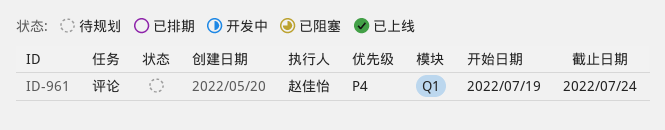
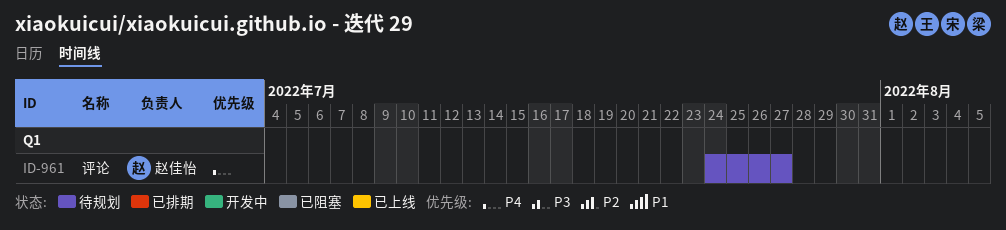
ID-961, start: Jul 19 -> Jul 24
ID-961, due: Jul 24 -> Jul 27

